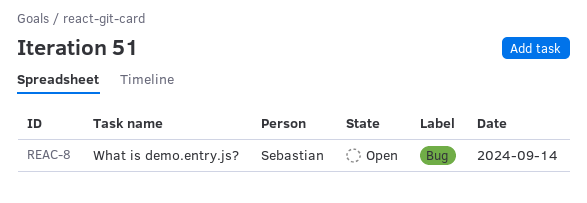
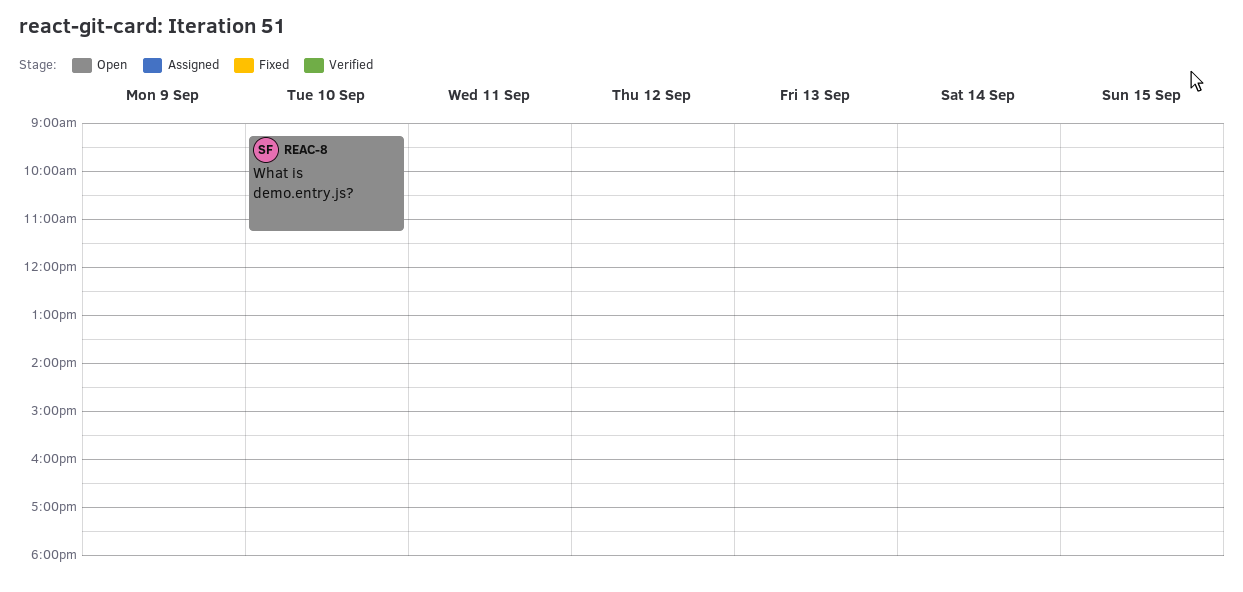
REAC-8, day: Sep 14 -> Sep 10

